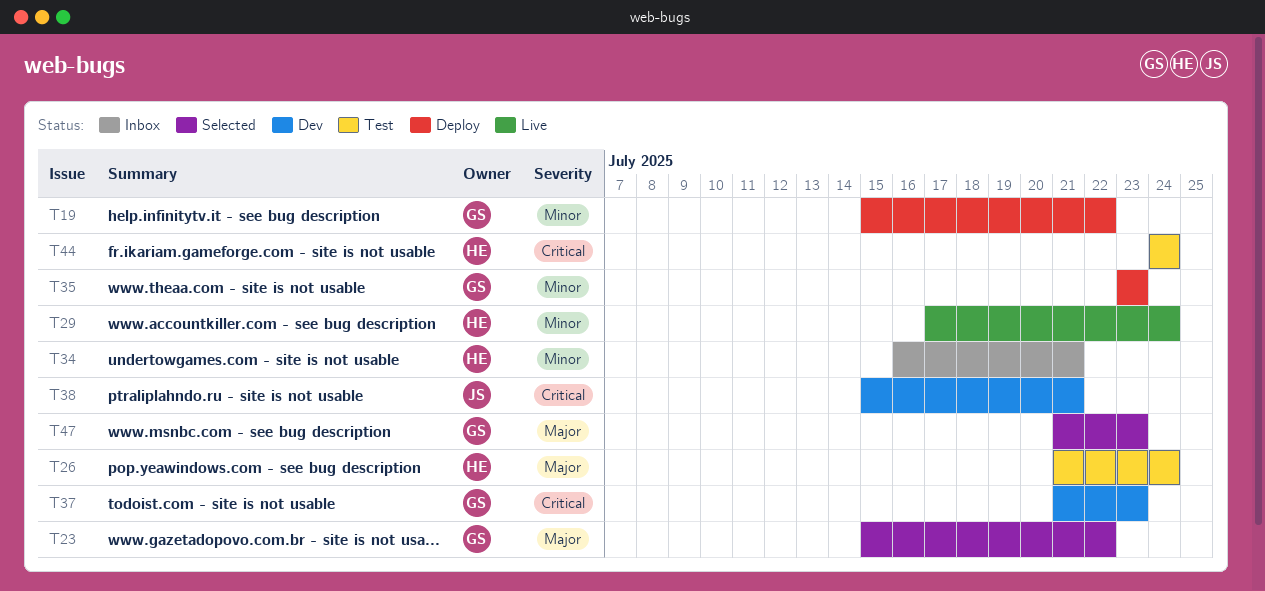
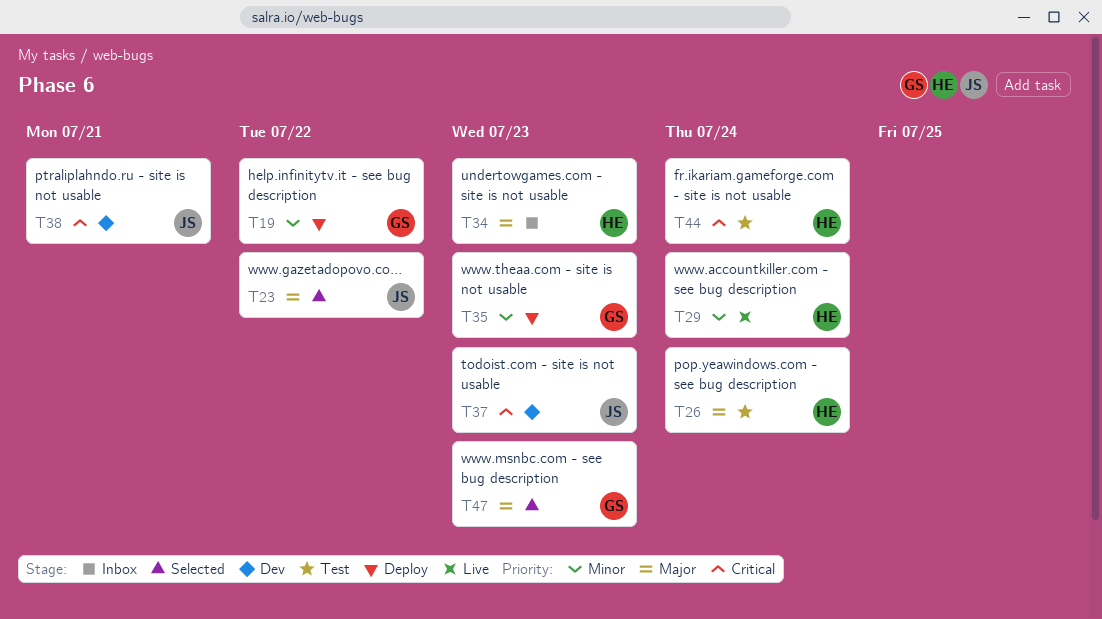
T23, owner: GS -> JS
T34, priority: Minor -> Major
T34, due: Jul 21 -> Jul 23
T37, owner: GS -> JS

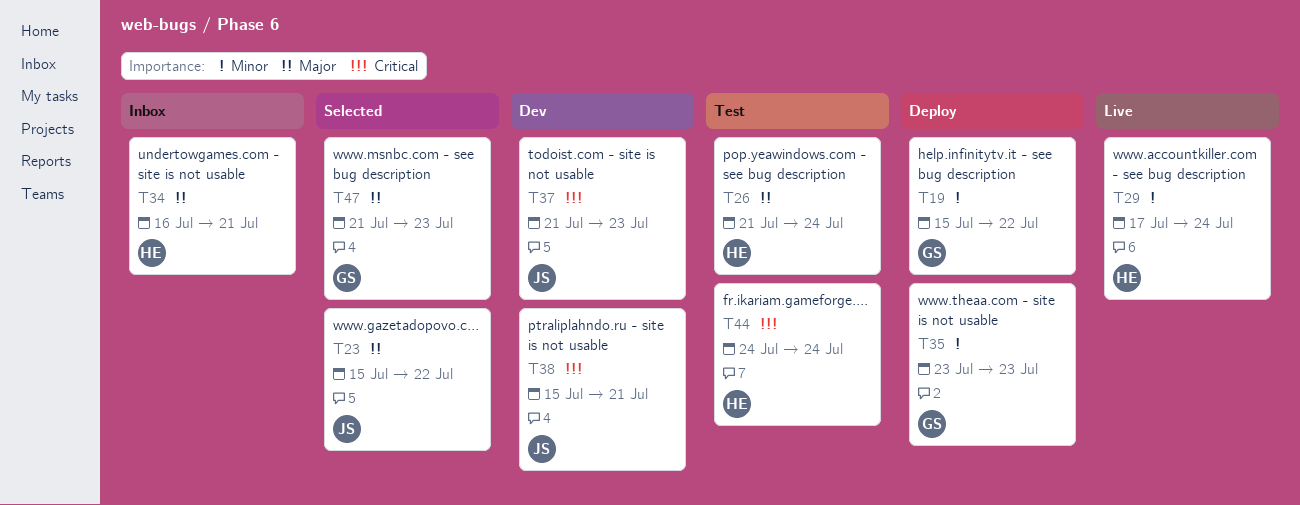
T34, due: Jul 23 -> Jul 21

